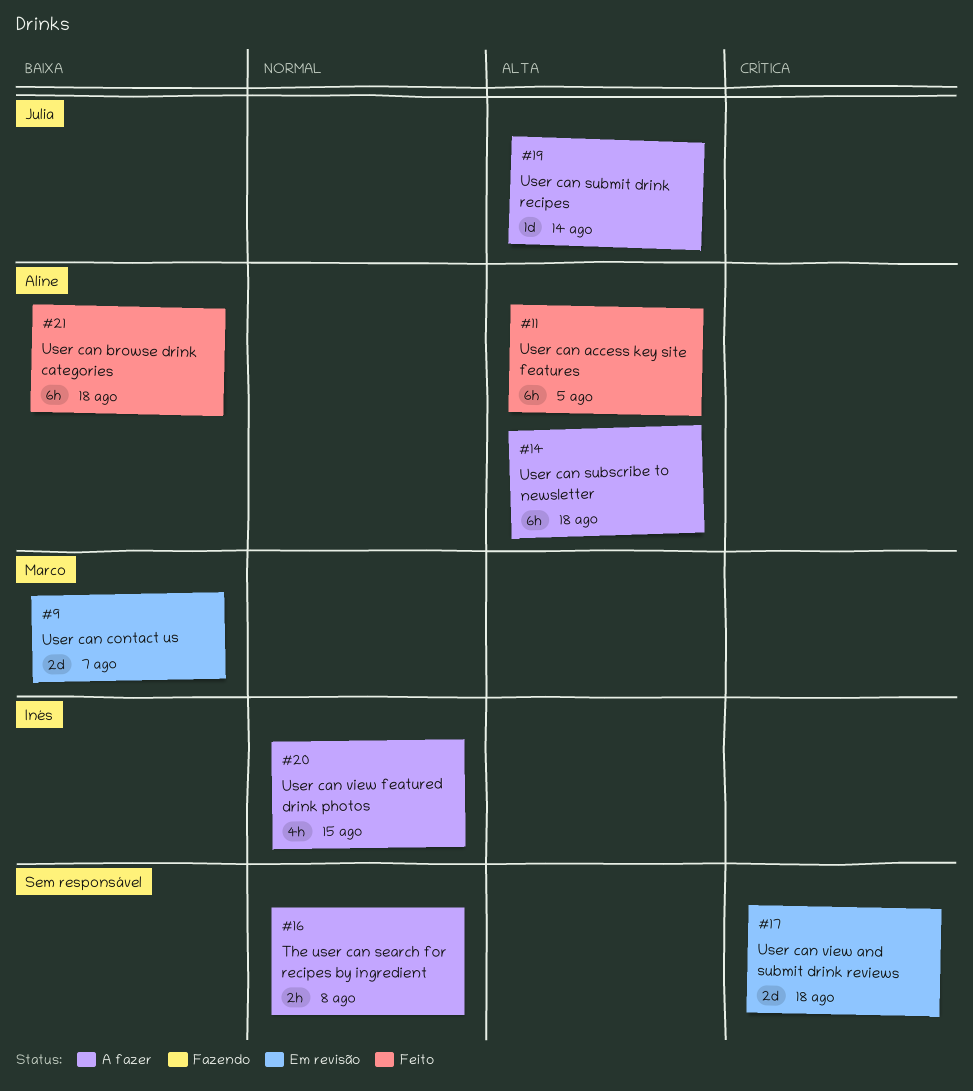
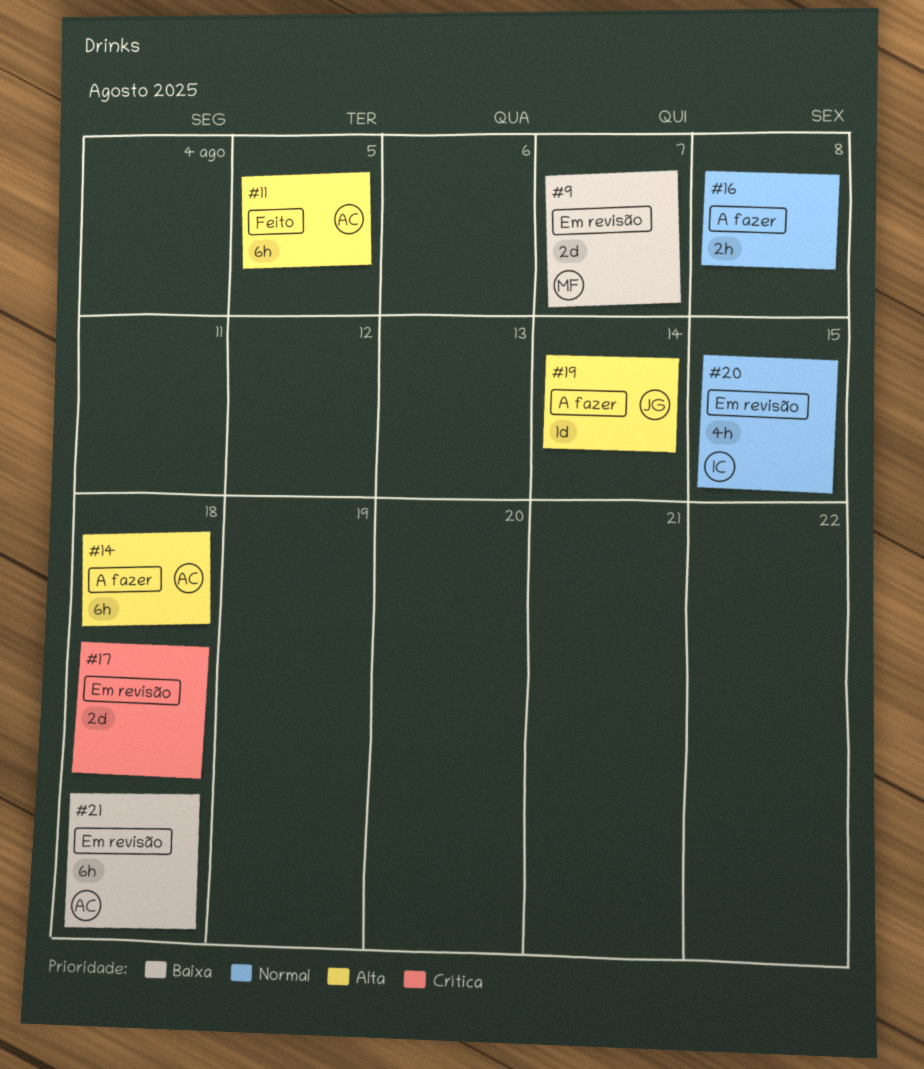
#20, status: A fazer -> Em revisão
#21, status: Feito -> Em revisão

